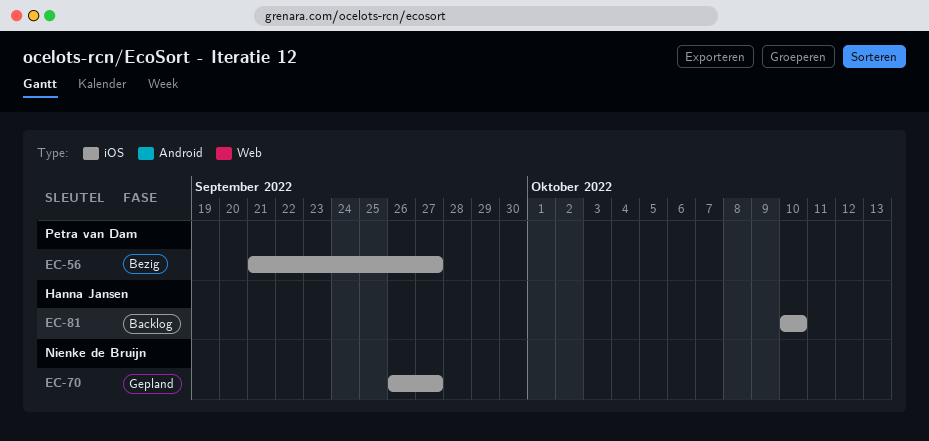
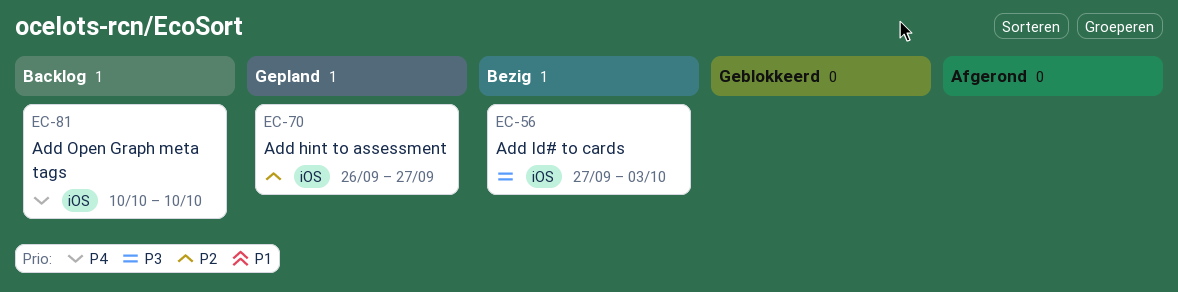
EC-56, start: Sep 21 -> Sep 27
EC-56, due: Sep 27 -> Oct 3

